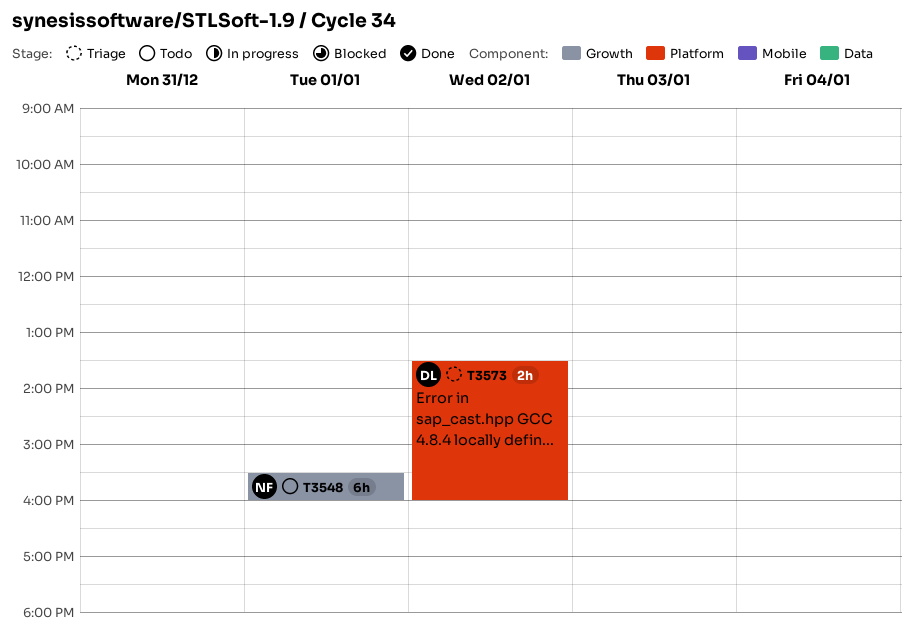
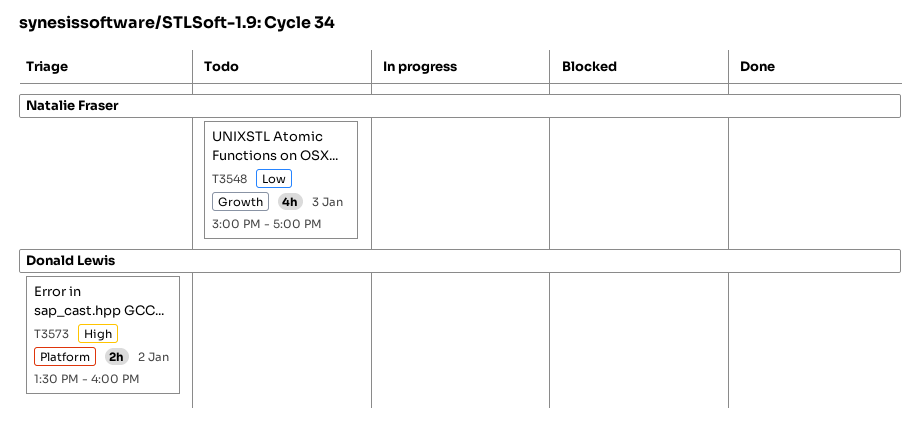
T3548, estimate: 6h -> 4h
T3548, day: Jan 1 -> Jan 3
T3548, begins: 15:30 -> 15:00
T3548, ends: 16:00 -> 17:00

